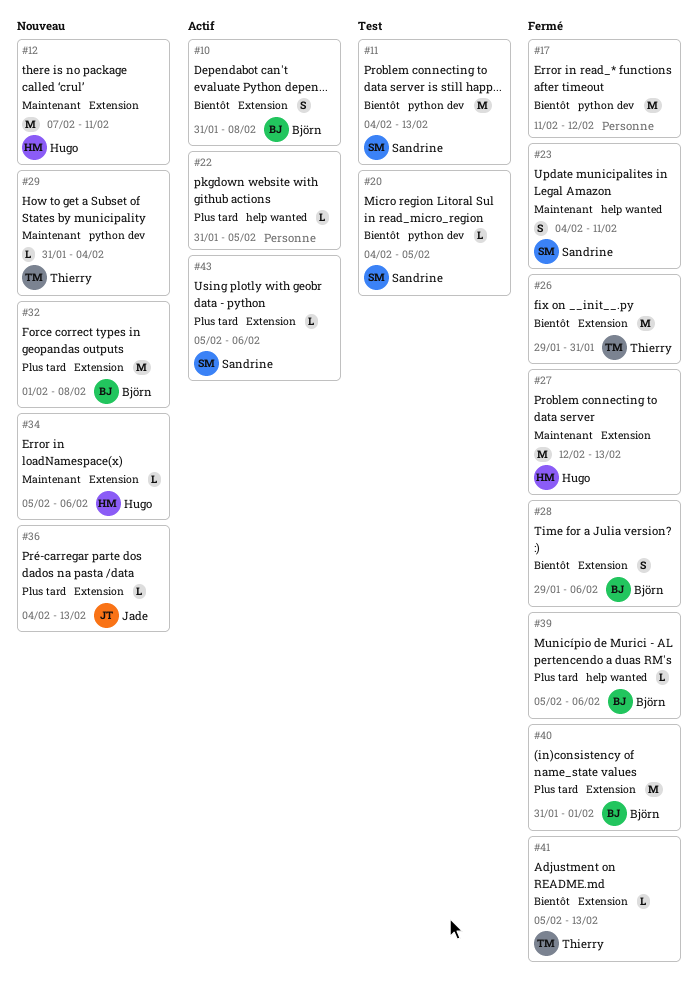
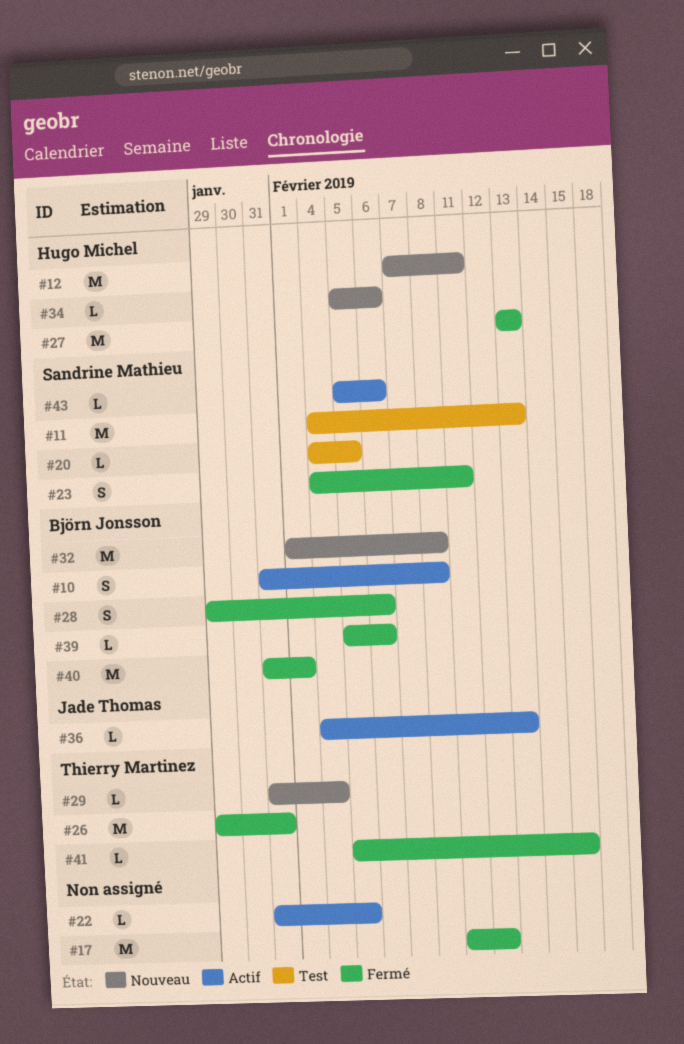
#27, start: Feb 12 -> Feb 13
#36, status: Nouveau -> Actif
#41, due: Feb 13 -> Feb 15

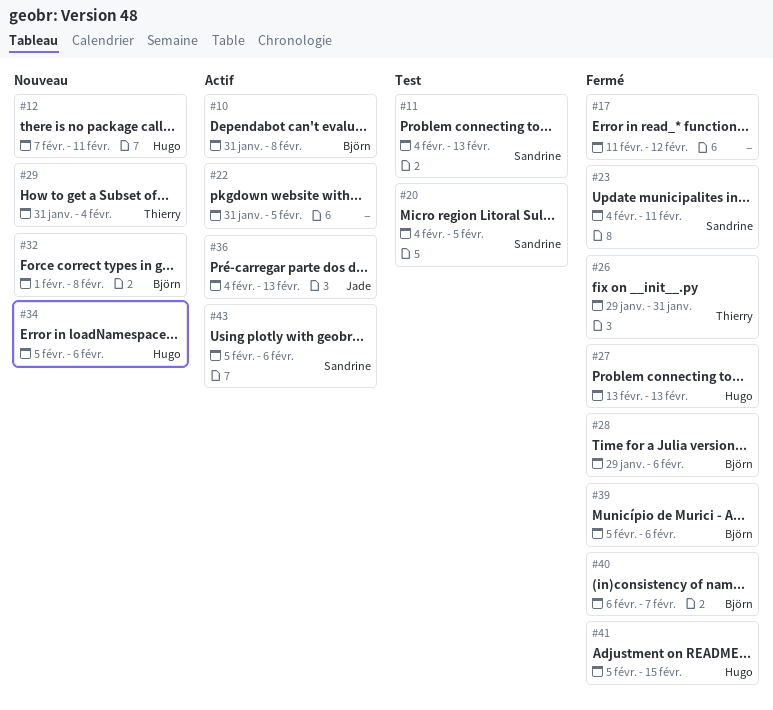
#40, start: Jan 31 -> Feb 6
#40, due: Feb 1 -> Feb 7
#41, owner: Thierry Martinez -> Hugo Michel

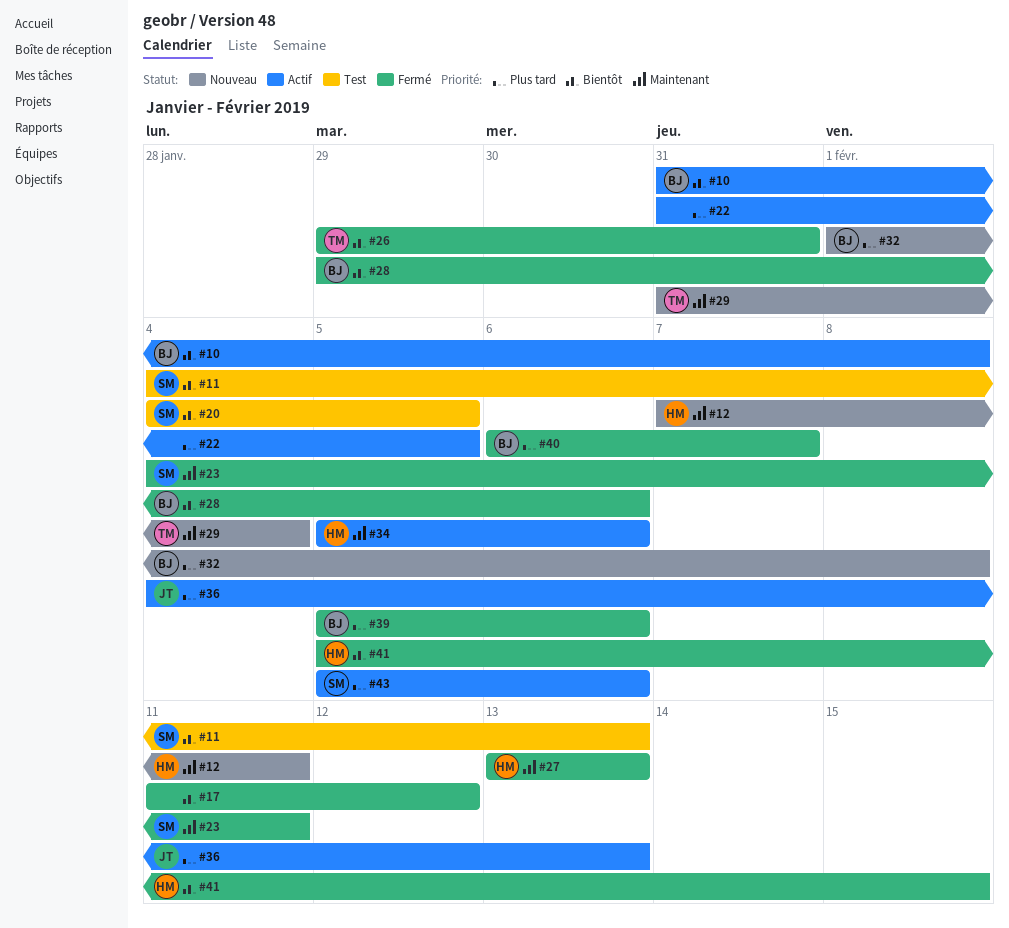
#34, status: Nouveau -> Actif

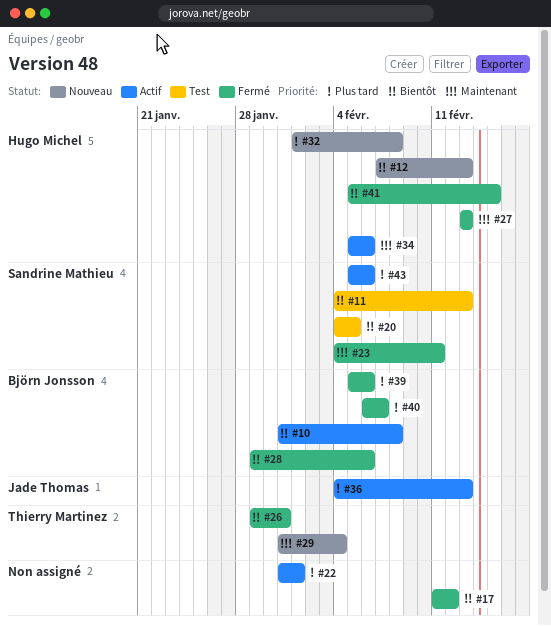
#12, priority: Maintenant -> Bientôt
#12, due: Feb 11 -> Feb 13
#22, due: Feb 5 -> Feb 1
#32, owner: Björn Jonsson -> Hugo Michel

